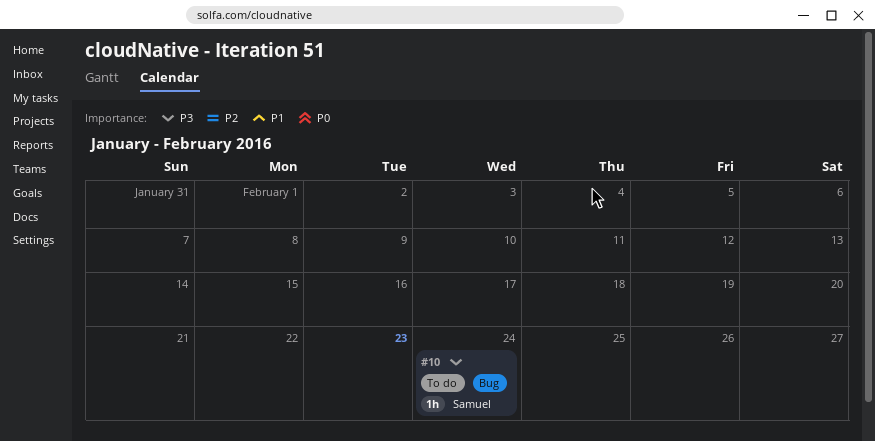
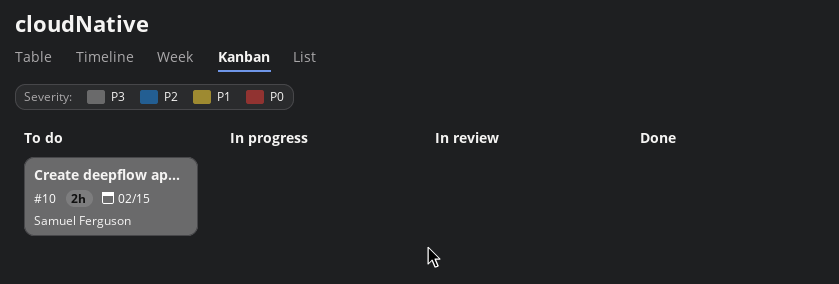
#10, estimate: 1h -> 2h
#10, due: Feb 24 -> Feb 15

